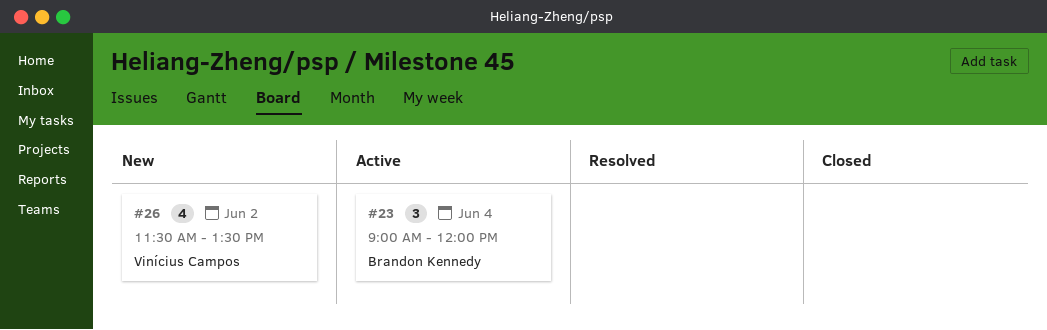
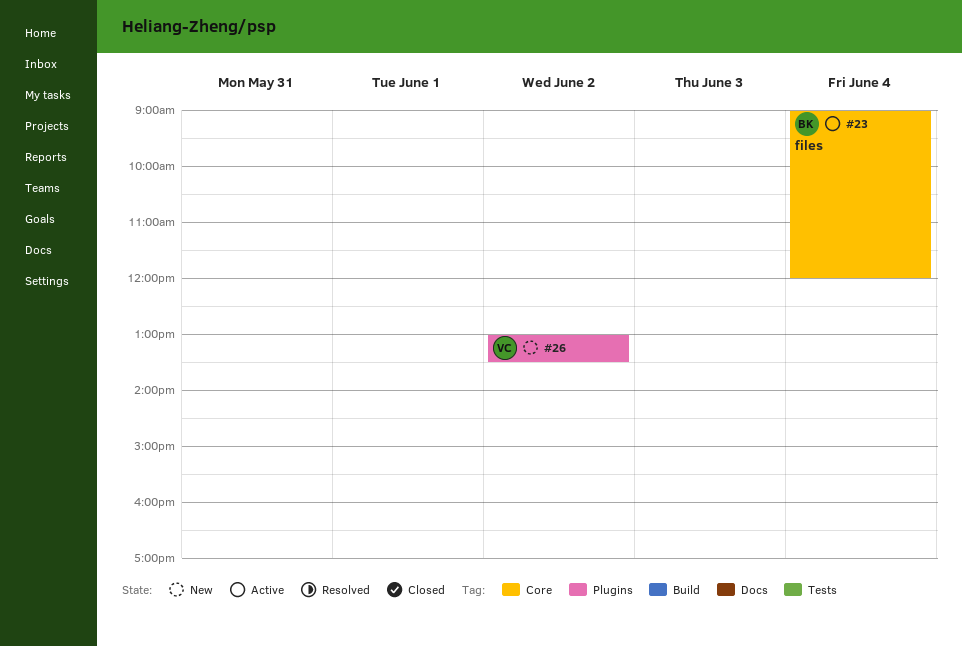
#26, begins: 11:30 -> 13:00

